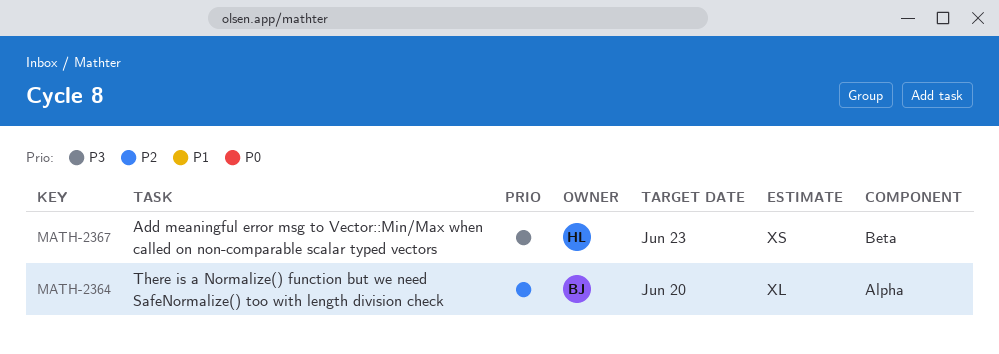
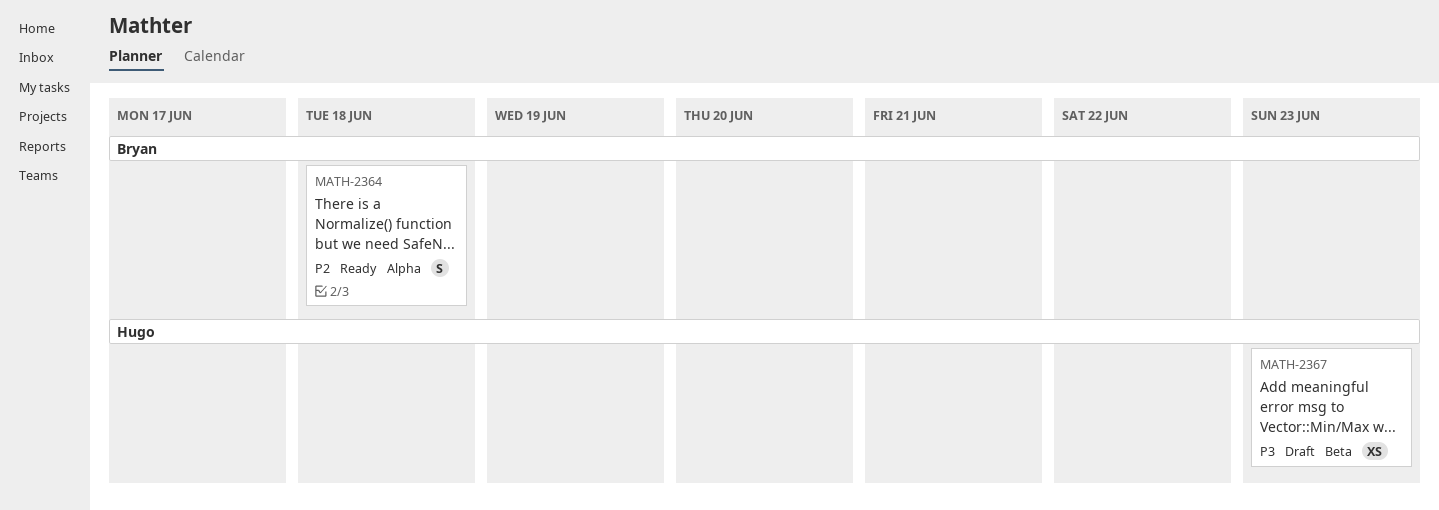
MATH-2364, estimate: XL -> S
MATH-2364, due: Jun 20 -> Jun 18

